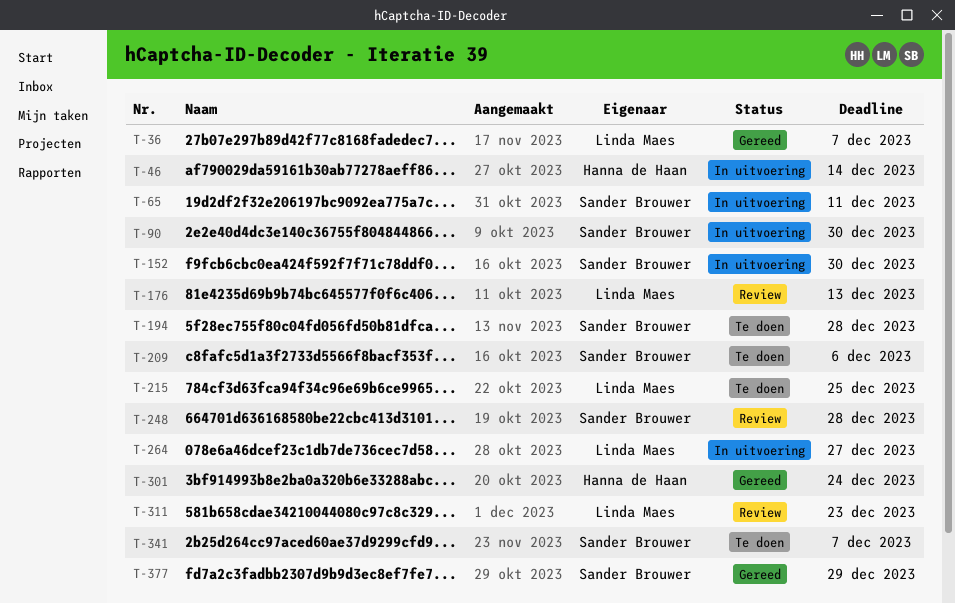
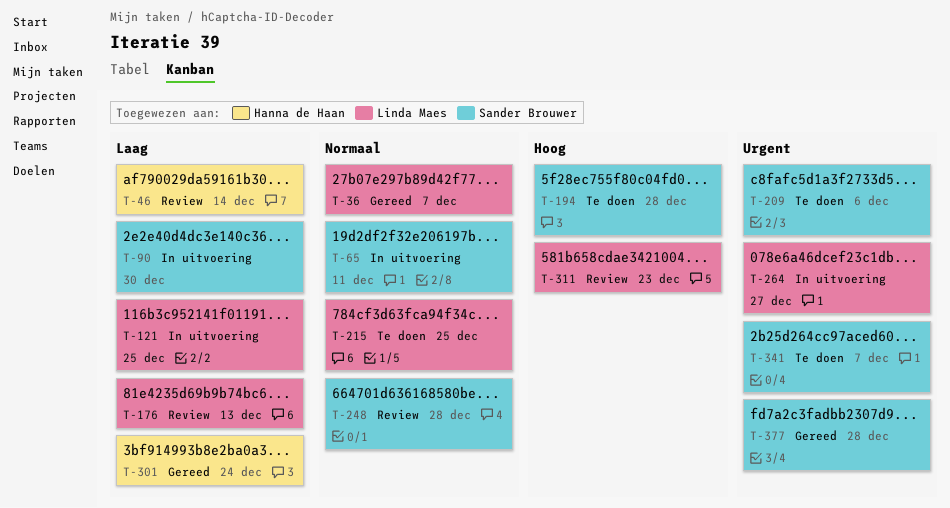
T-46, status: In uitvoering -> Review
T-121: none -> present
T-152: present -> none
T-377, due: Dec 29 -> Dec 28

